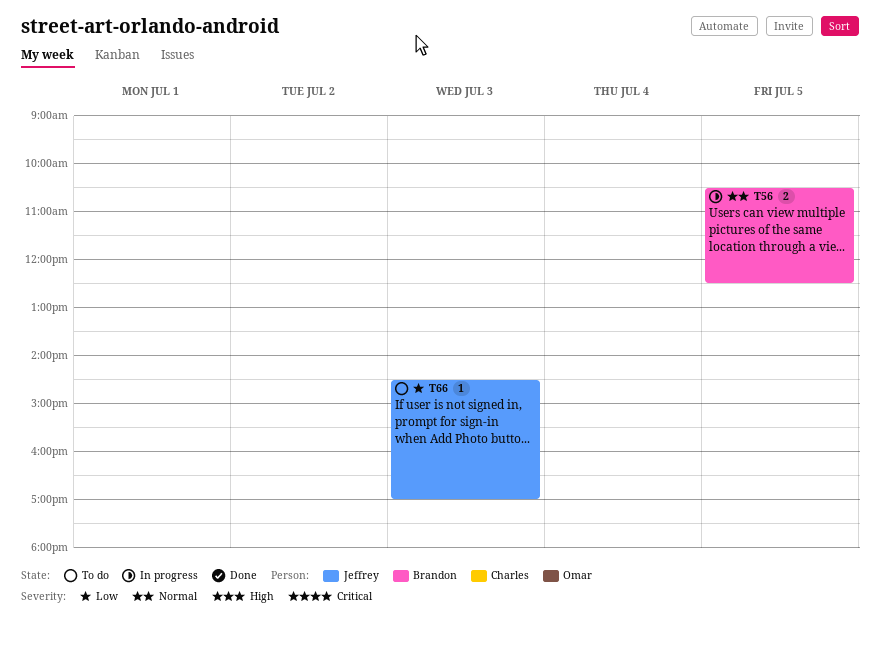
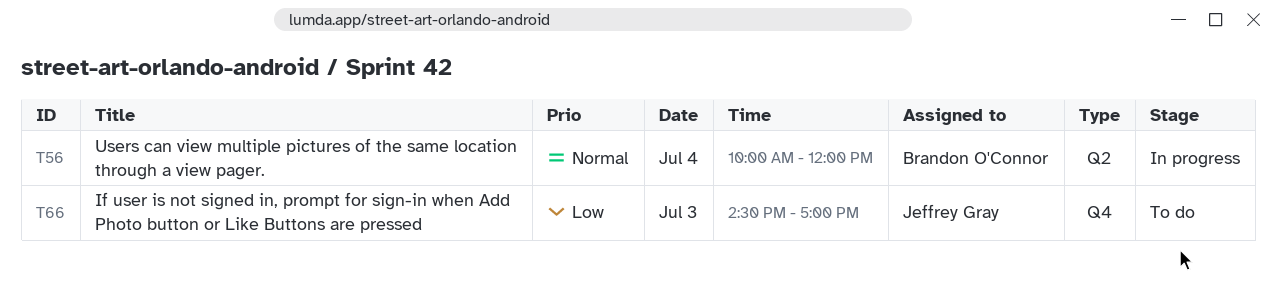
T56, day: Jul 5 -> Jul 4
T56, begins: 10:30 -> 10:00
T56, ends: 12:30 -> 12:00

